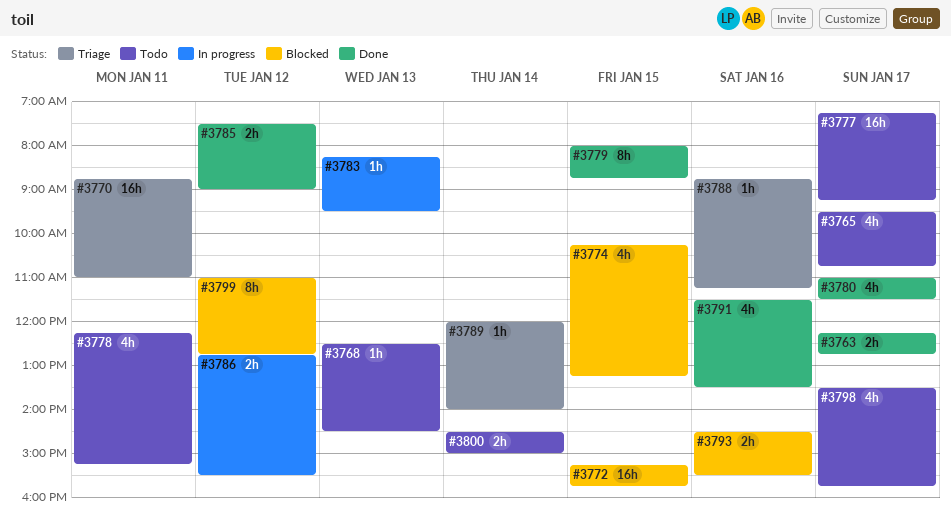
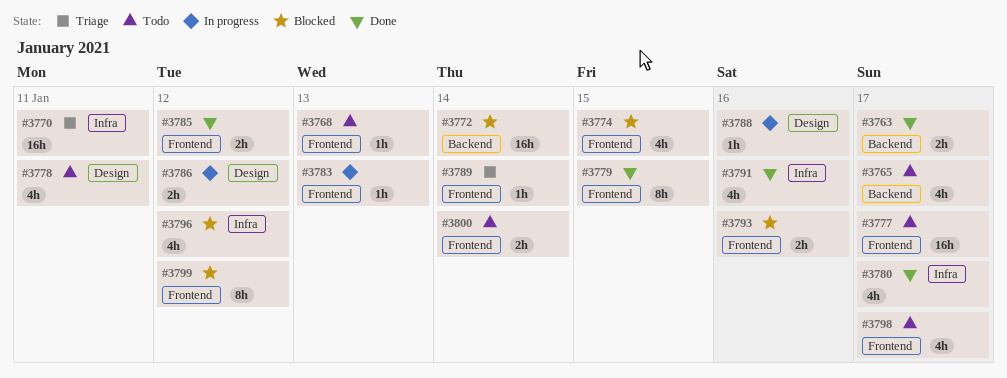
#3772, day: Jan 15 -> Jan 14
#3788, status: Triage -> In progress
#3796: none -> present

